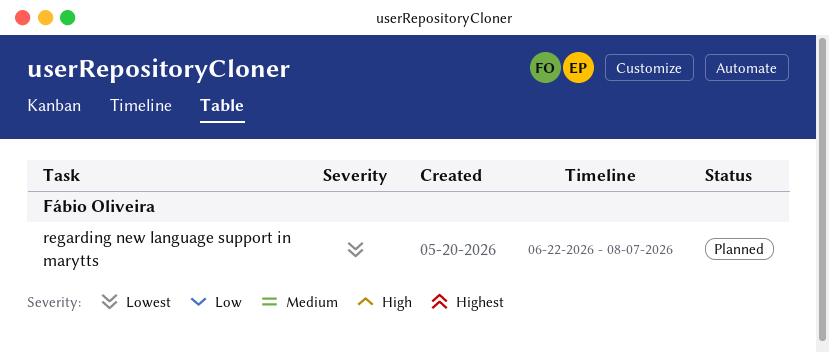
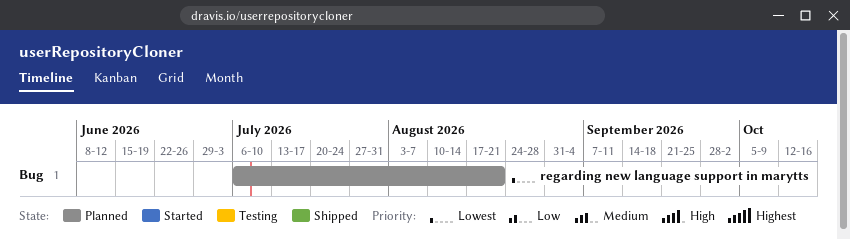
regarding new language support in marytts, start: Jun 22 -> Jul 6
regarding new language support in marytts, due: Aug 7 -> Aug 21

